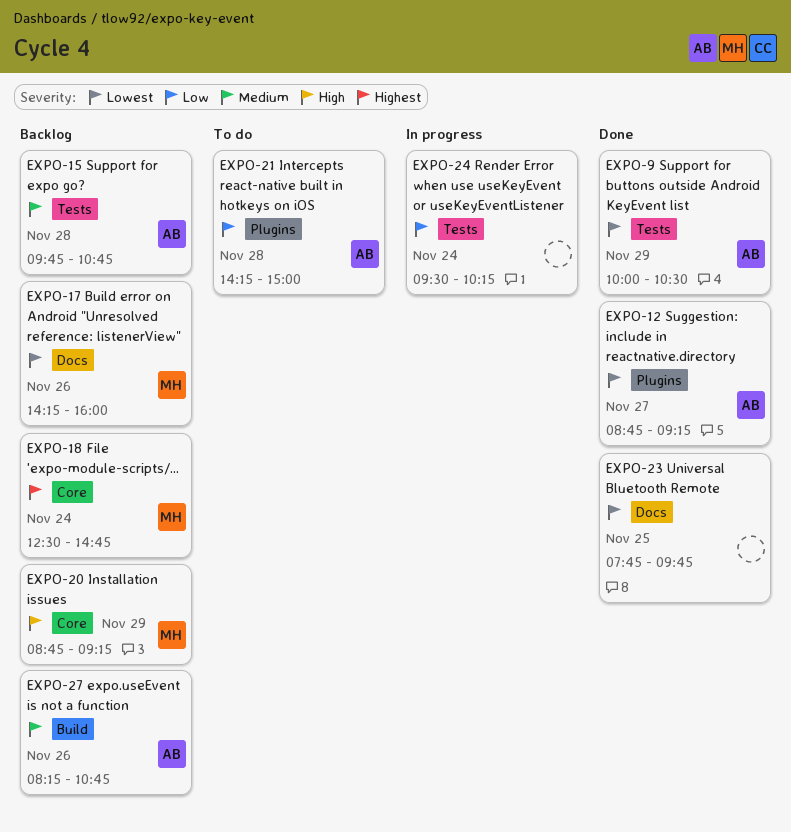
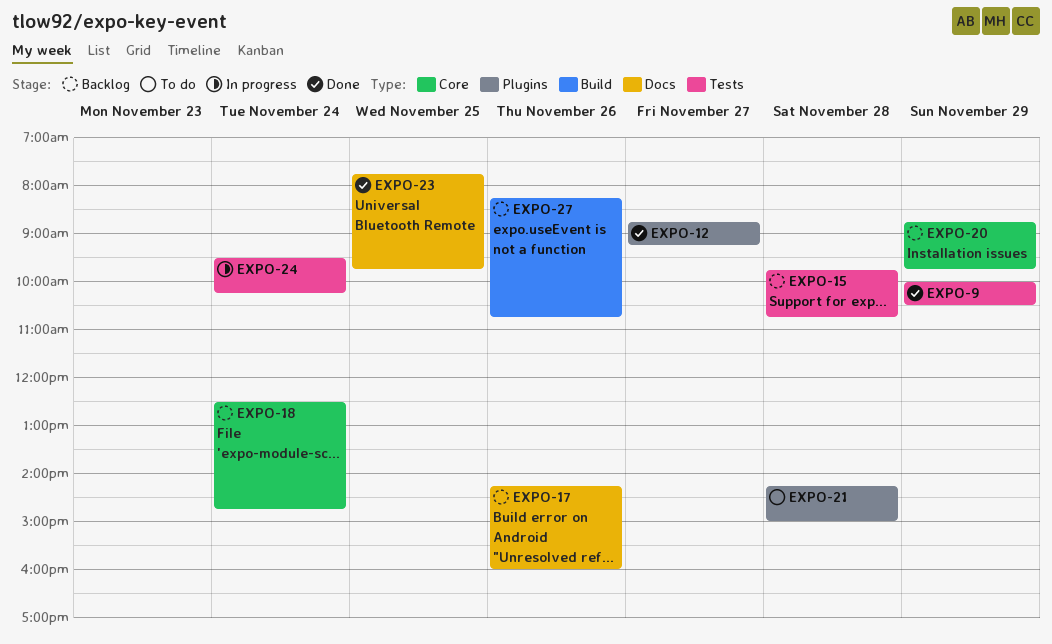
EXPO-20, ends: 09:15 -> 09:45

